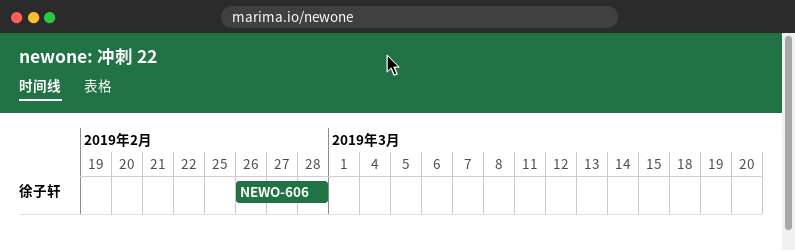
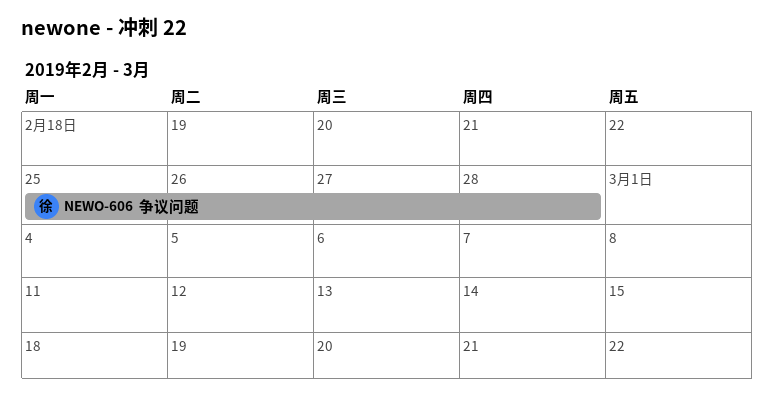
NEWO-606, start: Feb 26 -> Feb 25

